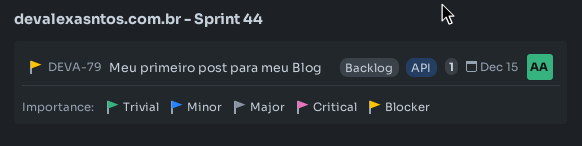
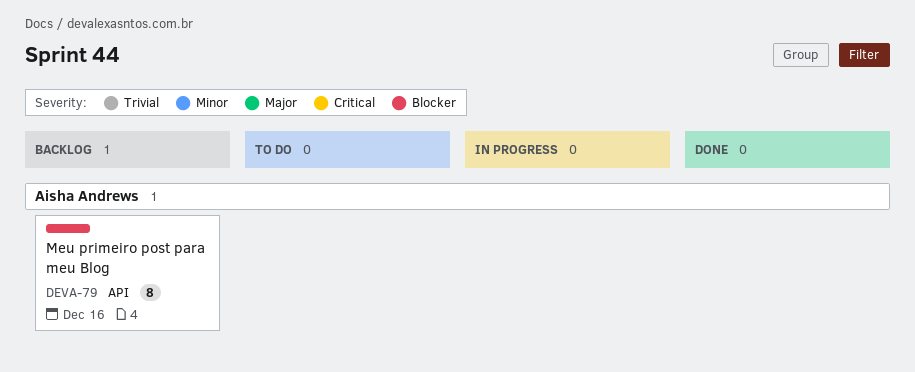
DEVA-79, estimate: 1 -> 8
DEVA-79, due: Dec 15 -> Dec 16

